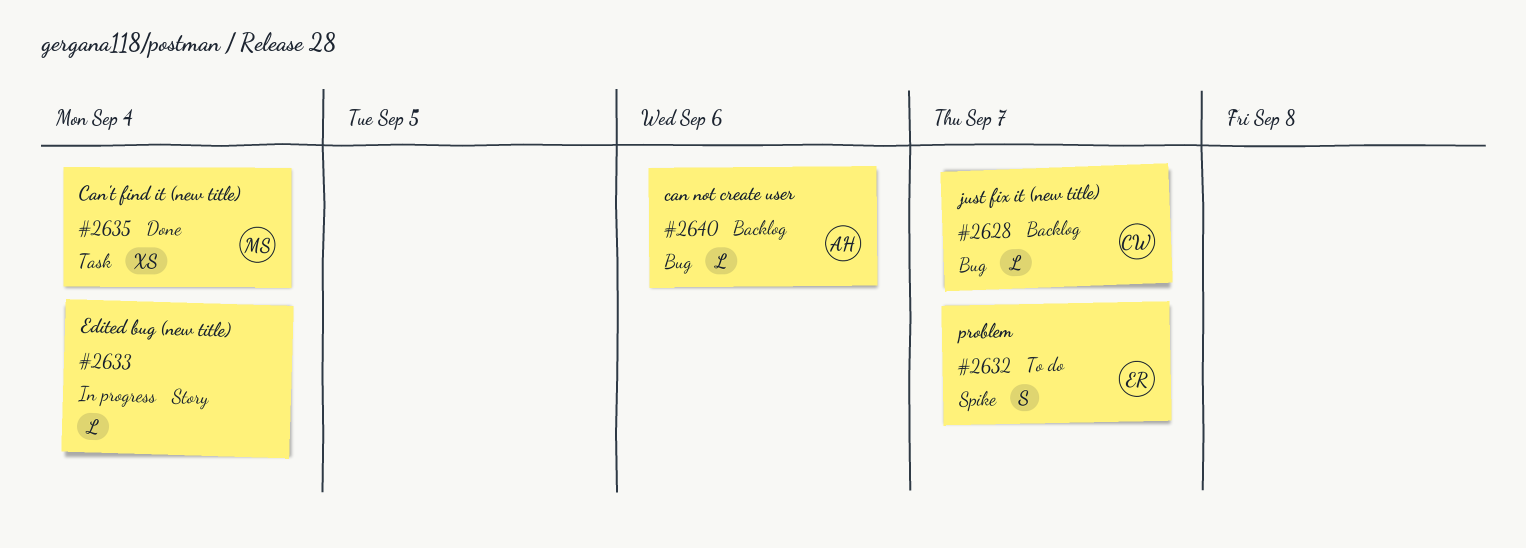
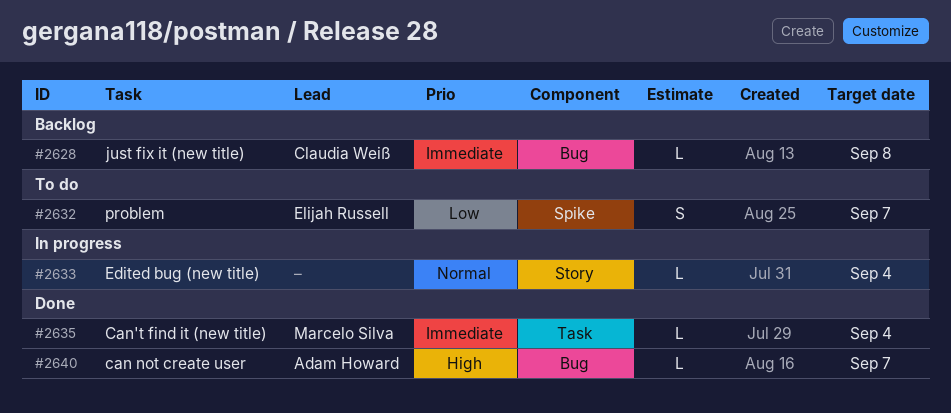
#2628, due: Sep 7 -> Sep 8
#2635, estimate: XS -> L
#2640, status: Backlog -> Done
#2640, due: Sep 6 -> Sep 7

